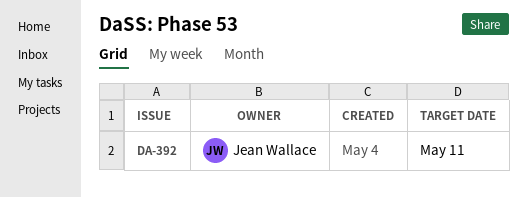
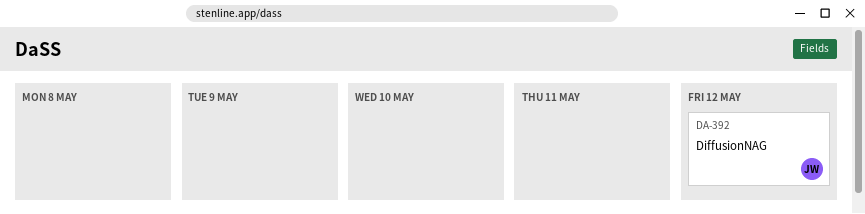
DA-392, due: May 11 -> May 12

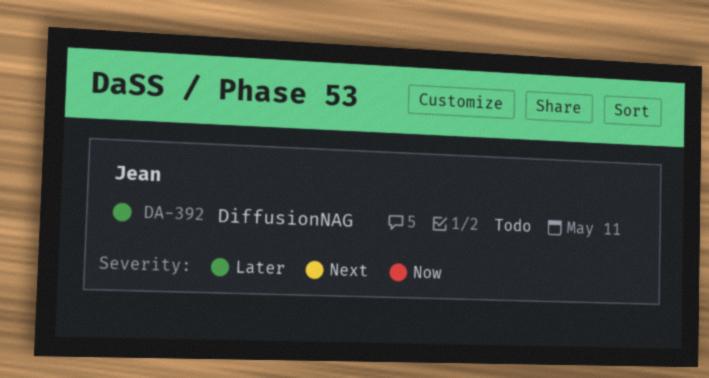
DA-392, due: May 12 -> May 11

